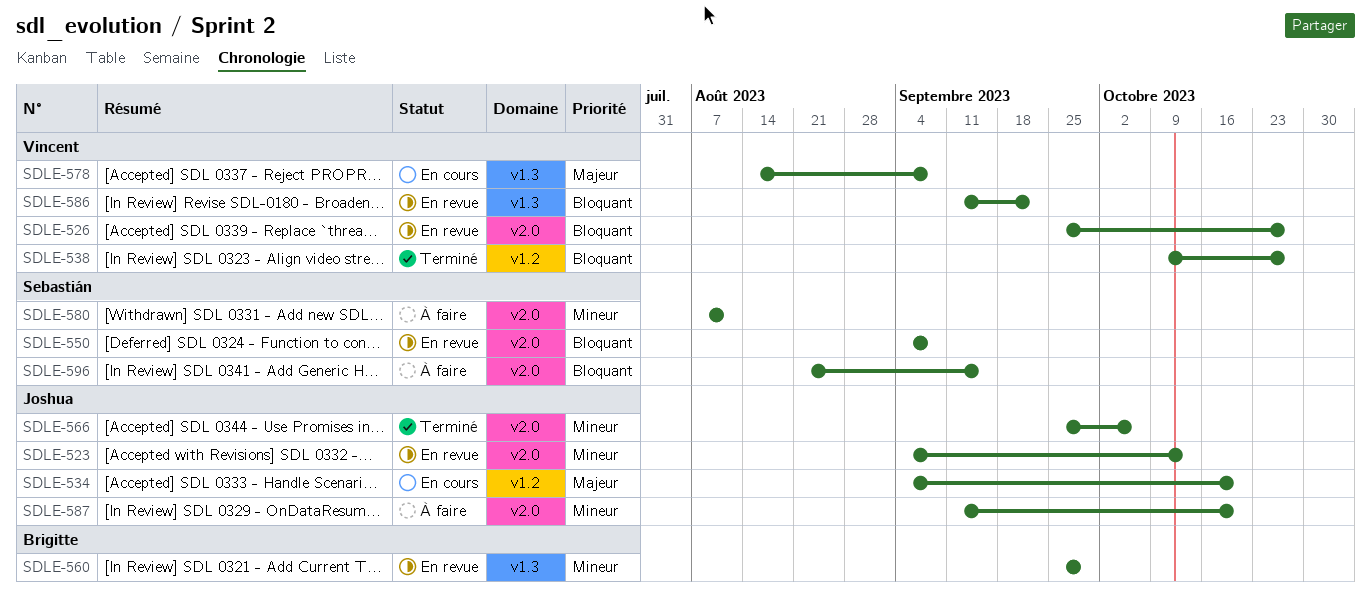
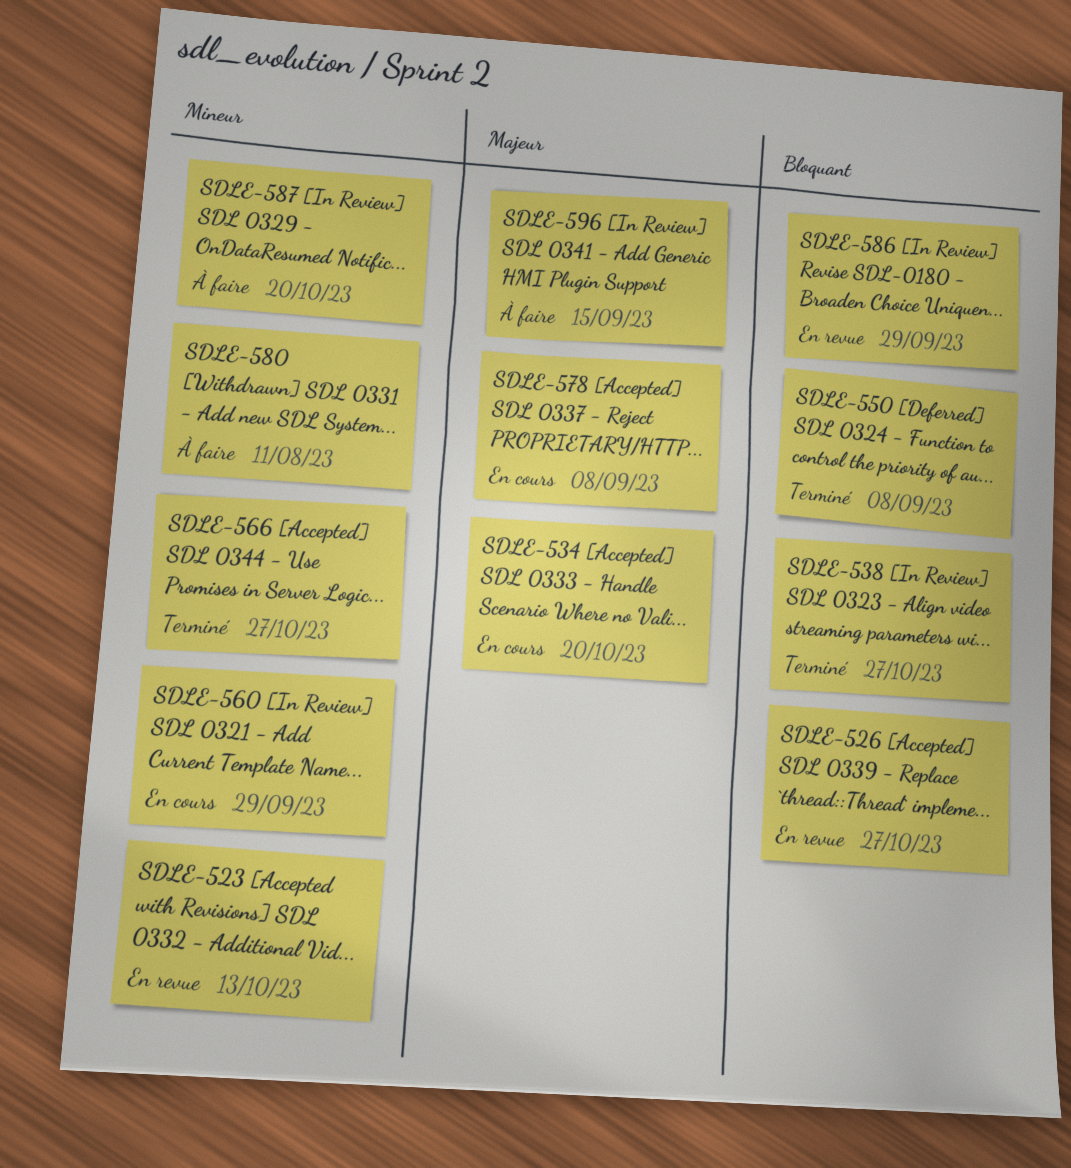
SDLE-550, status: En revue -> Terminé
SDLE-560, status: En revue -> En cours
SDLE-566, due: Oct 6 -> Oct 27
SDLE-586, due: Sep 22 -> Sep 29
SDLE-596, priority: Bloquant -> Majeur

